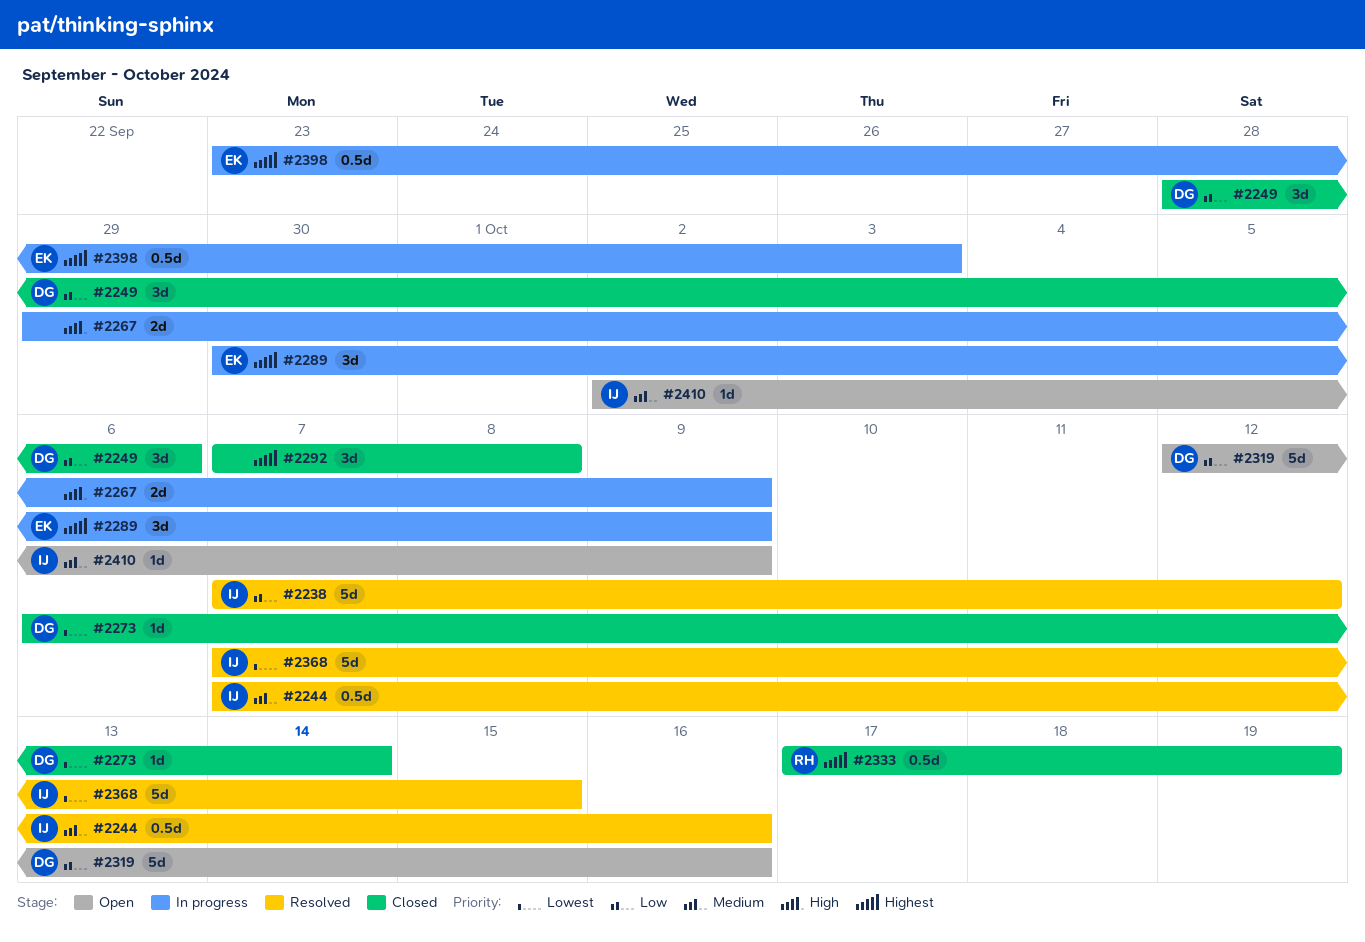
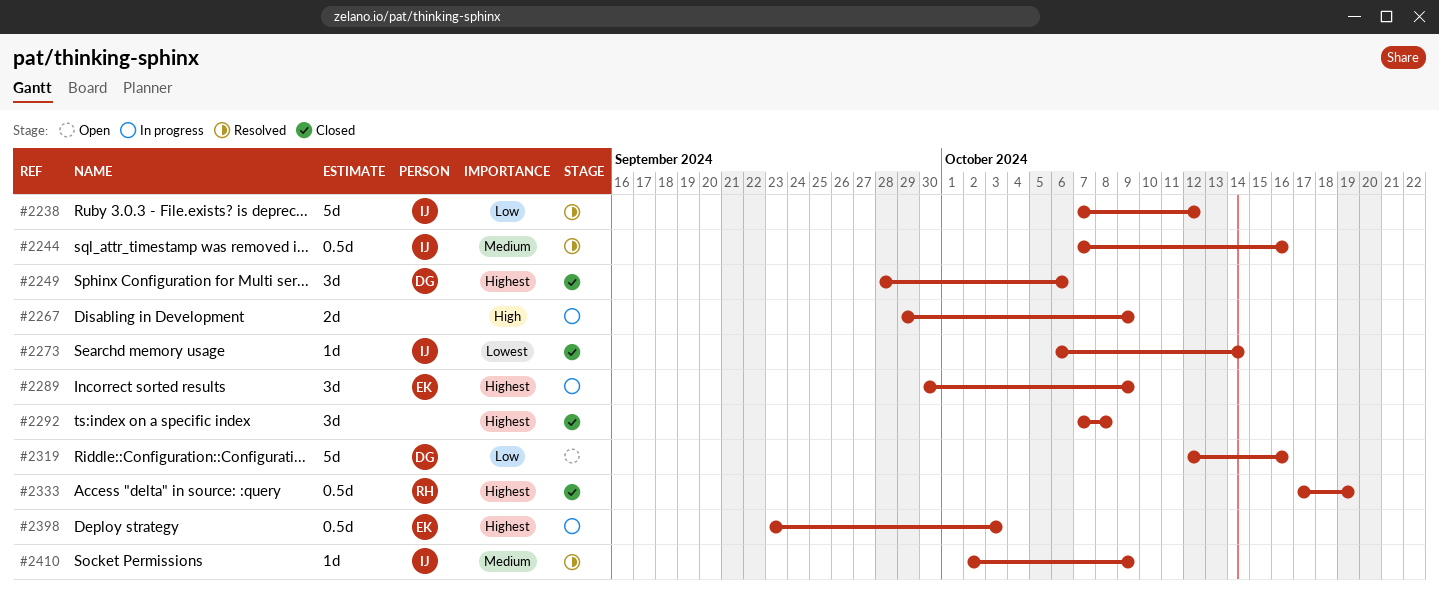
#2249, priority: Low -> Highest
#2273, owner: DG -> IJ
#2368: present -> none
#2410, status: Open -> Resolved

